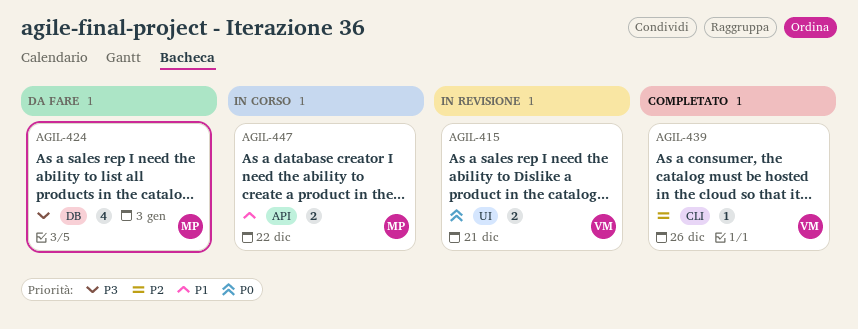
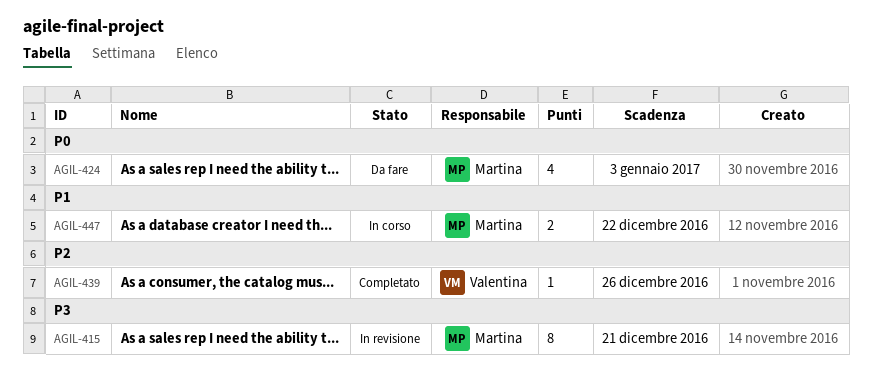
AGIL-415, owner: Valentina -> Martina
AGIL-415, priority: P0 -> P3
AGIL-415, estimate: 2 -> 8
AGIL-424, priority: P3 -> P0

